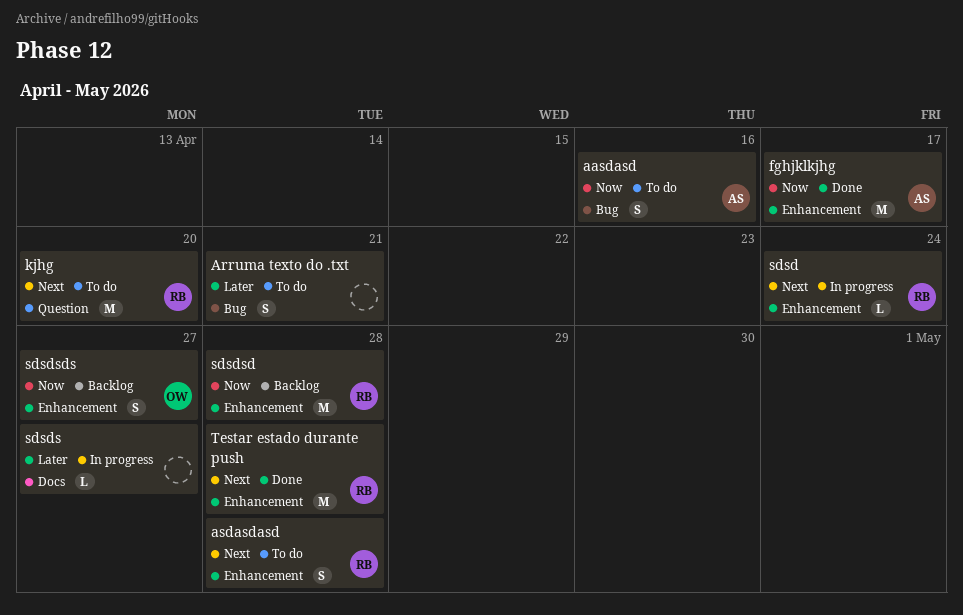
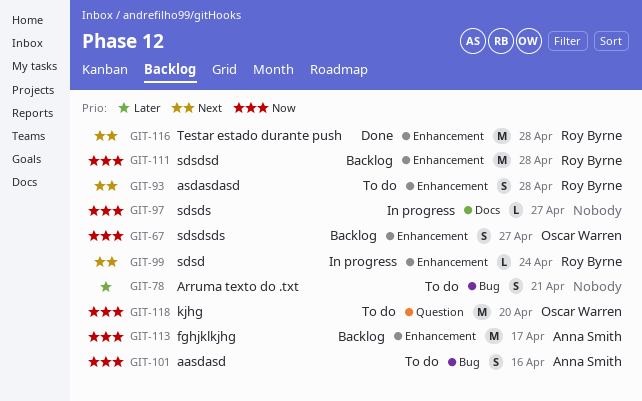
fghjklkjhg, status: Done -> Backlog
kjhg, owner: Roy Byrne -> Oscar Warren
kjhg, priority: Next -> Now
sdsds, priority: Later -> Now

